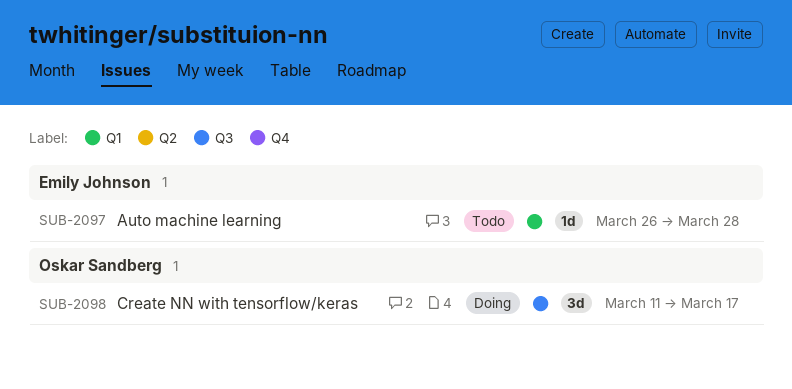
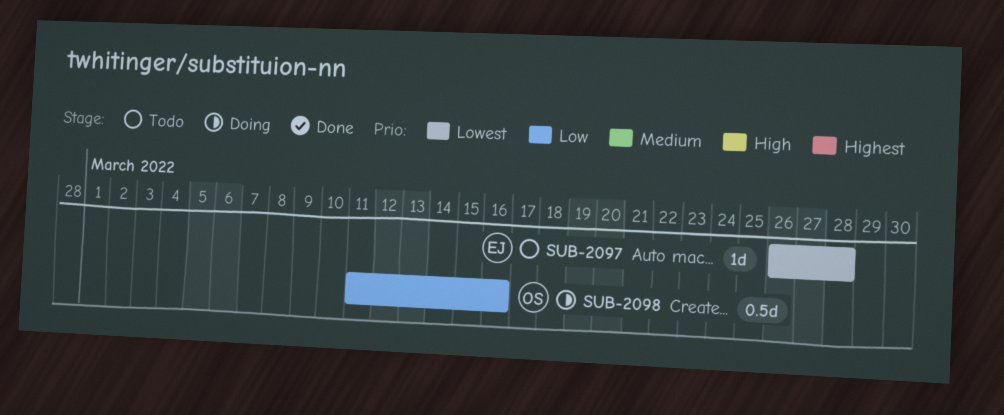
SUB-2098, estimate: 3d -> 0.5d
SUB-2098, due: Mar 17 -> Mar 16

